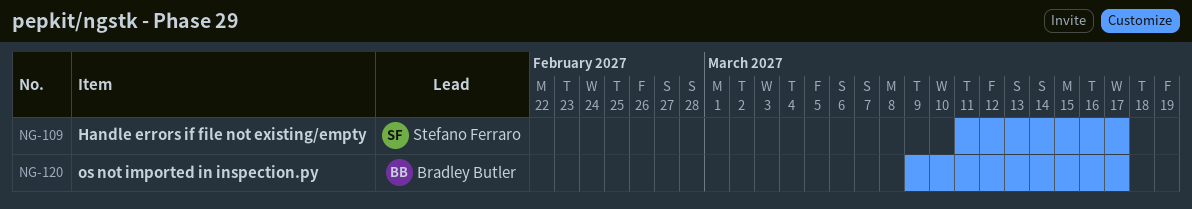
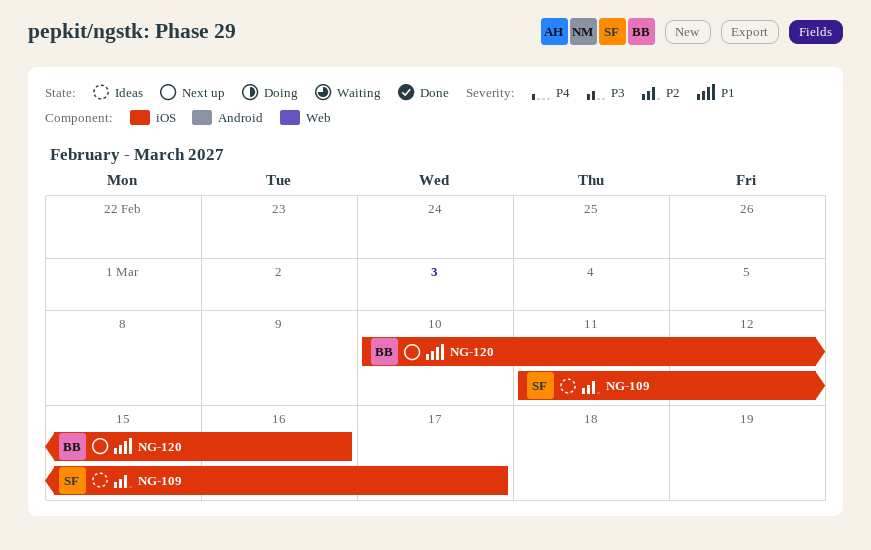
NG-120, start: Mar 9 -> Mar 10
NG-120, due: Mar 17 -> Mar 16

